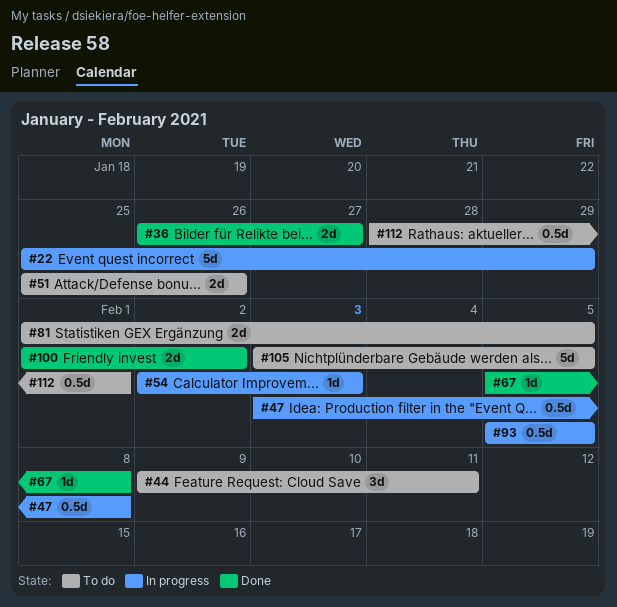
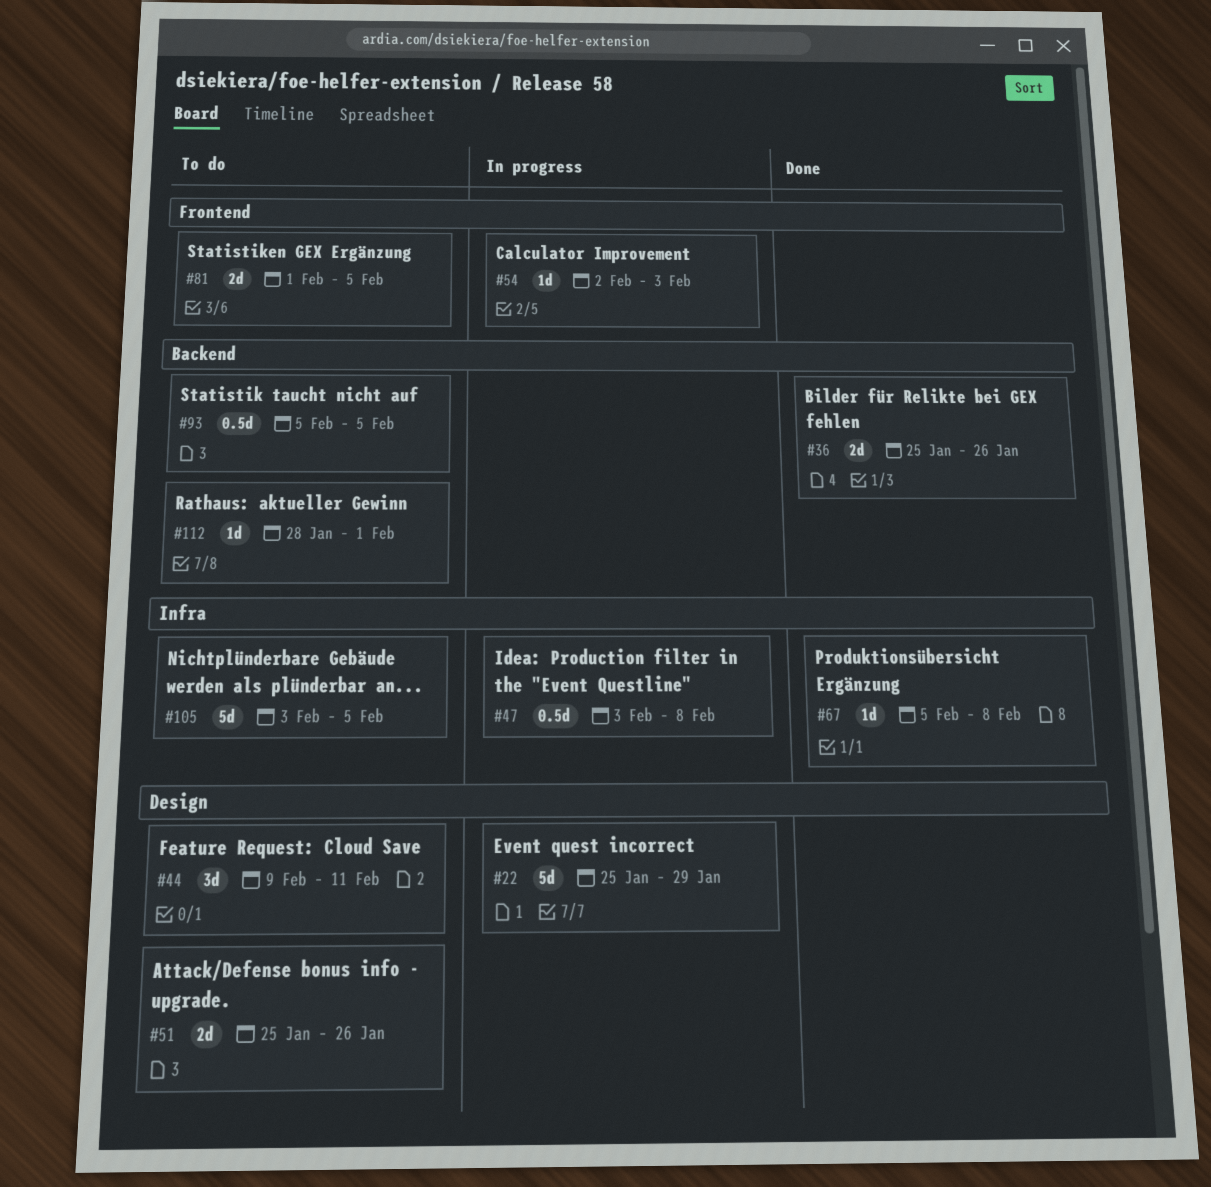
#36, start: Jan 26 -> Jan 25
#36, due: Jan 27 -> Jan 26
#93, status: In progress -> To do
#100: present -> none
#112, estimate: 0.5d -> 1d

